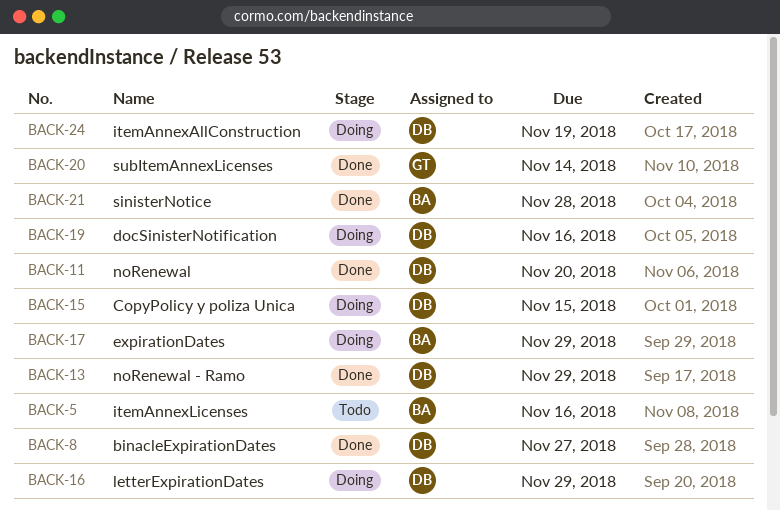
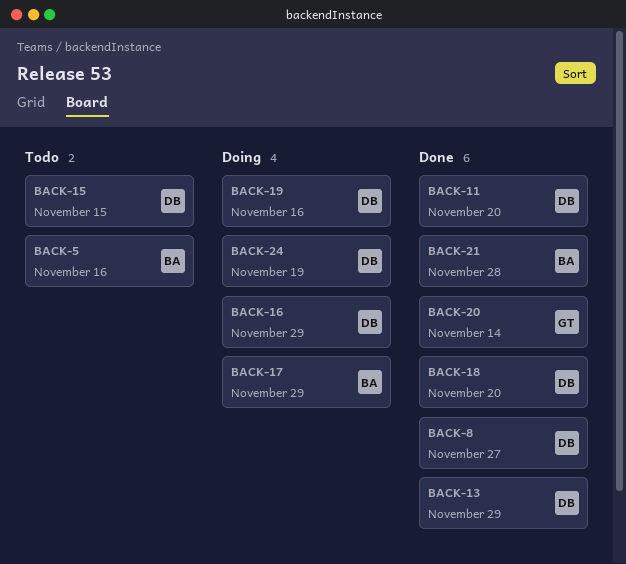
BACK-15, status: Doing -> Todo
BACK-18: none -> present

